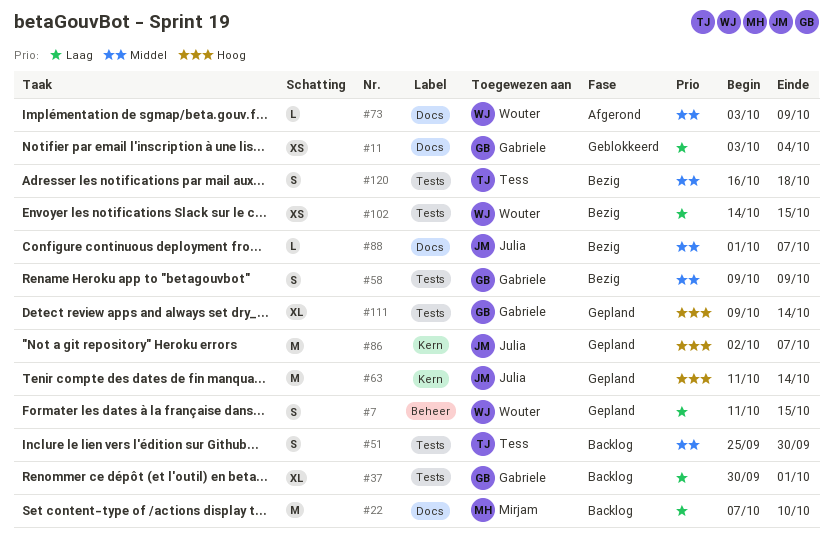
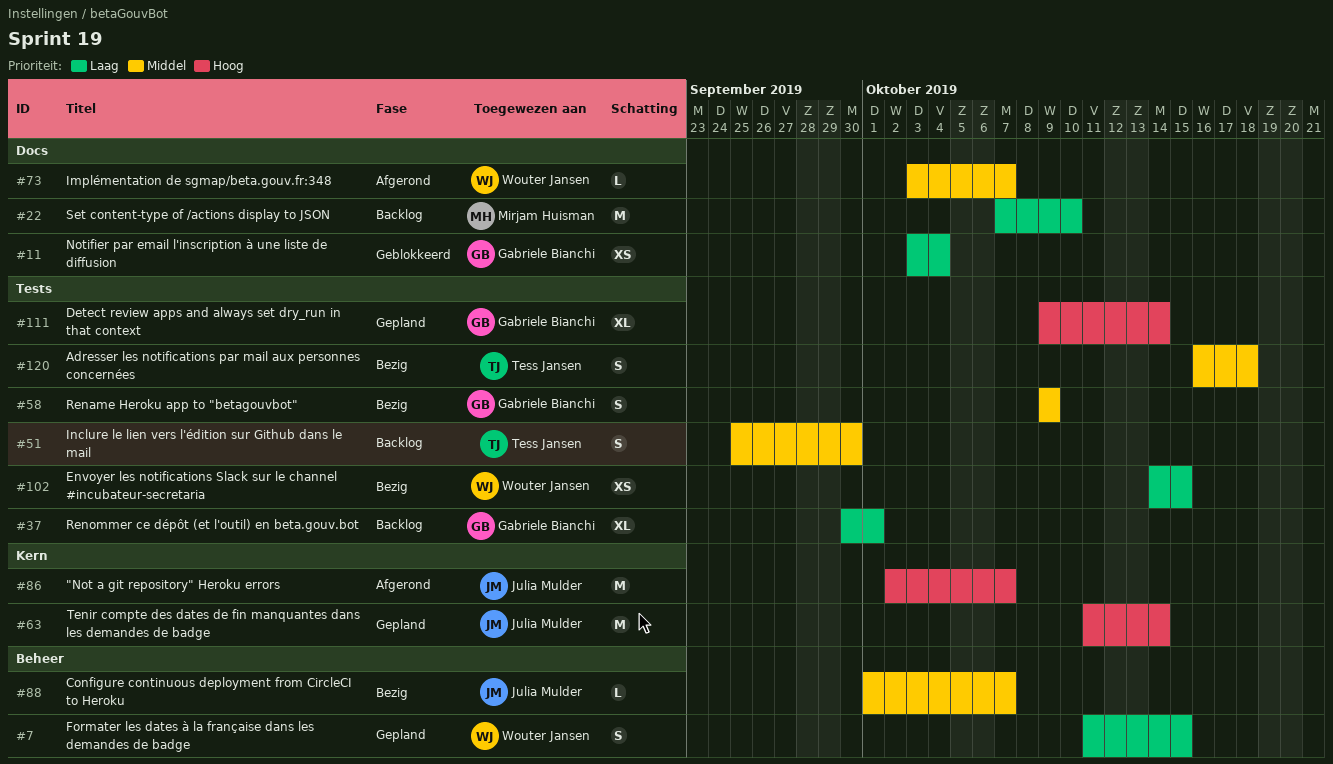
#73, due: Oct 9 -> Oct 7
#86, status: Gepland -> Afgerond
#88, label: Docs -> Beheer

